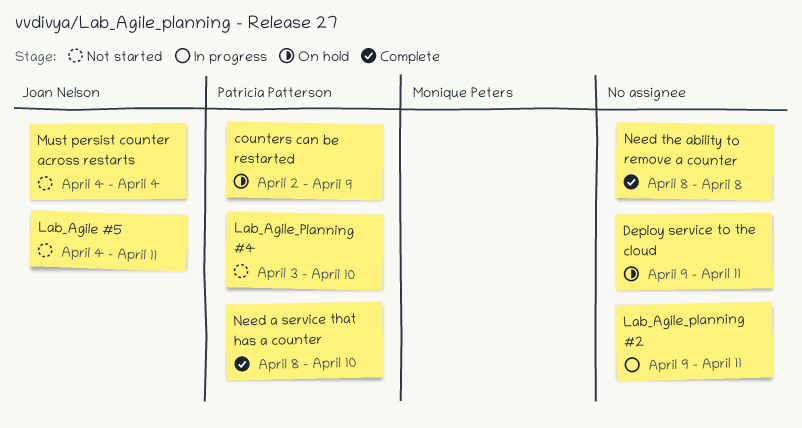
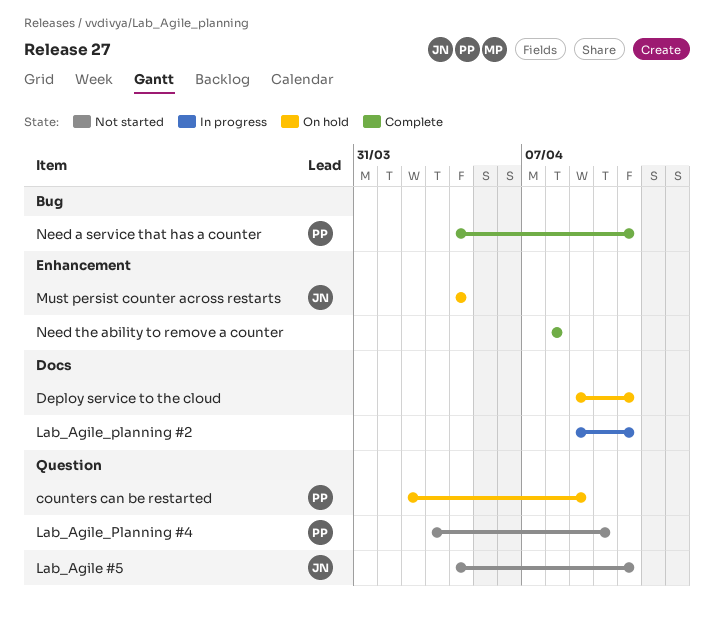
Must persist counter across restarts, status: Not started -> On hold
Need a service that has a counter, start: Apr 8 -> Apr 4
Need a service that has a counter, due: Apr 10 -> Apr 11

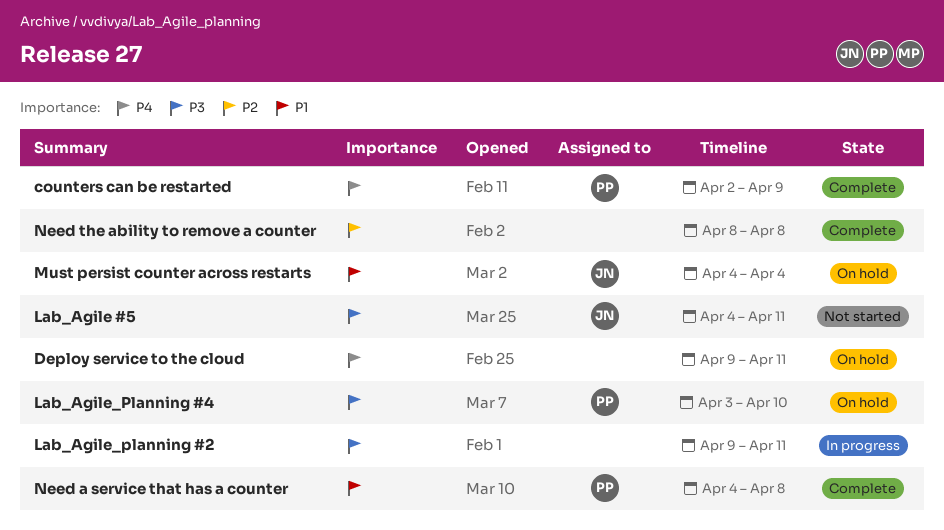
counters can be restarted, status: On hold -> Complete
Lab_Agile_Planning #4, status: Not started -> On hold
Need a service that has a counter, due: Apr 11 -> Apr 8

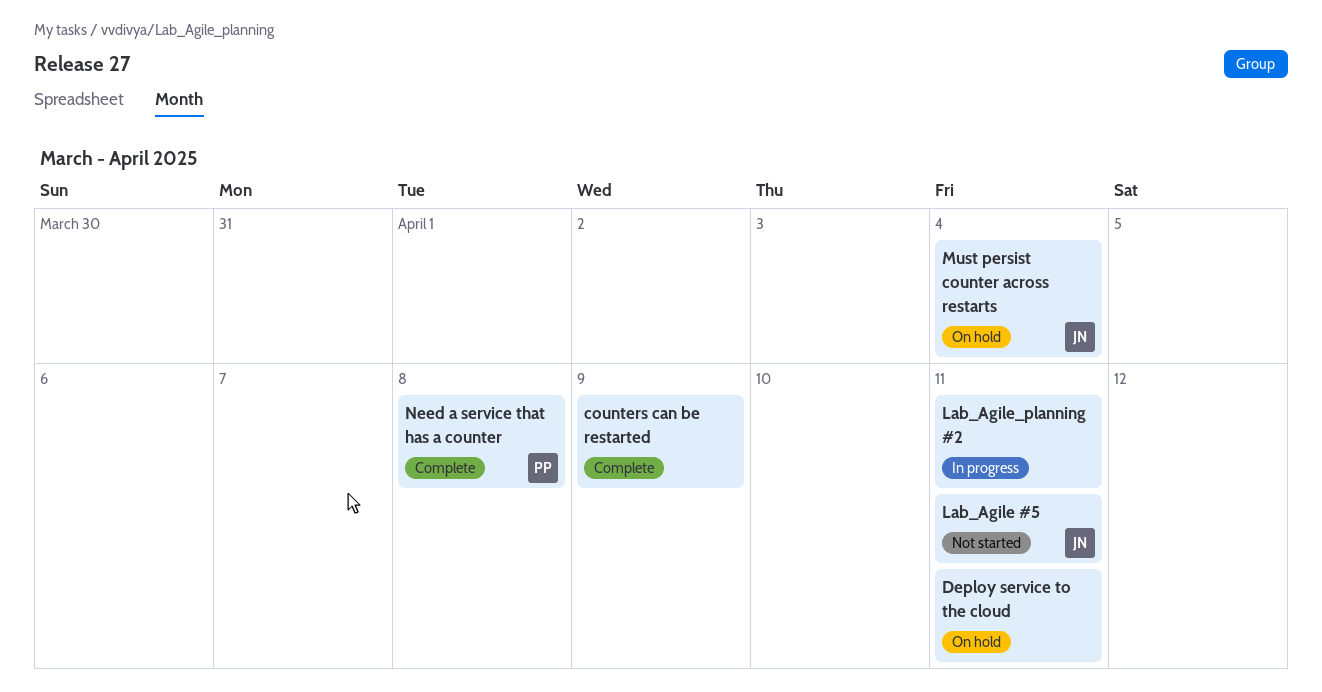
counters can be restarted, owner: PP -> none
Lab_Agile_Planning #4: present -> none
Need the ability to remove a counter: present -> none

